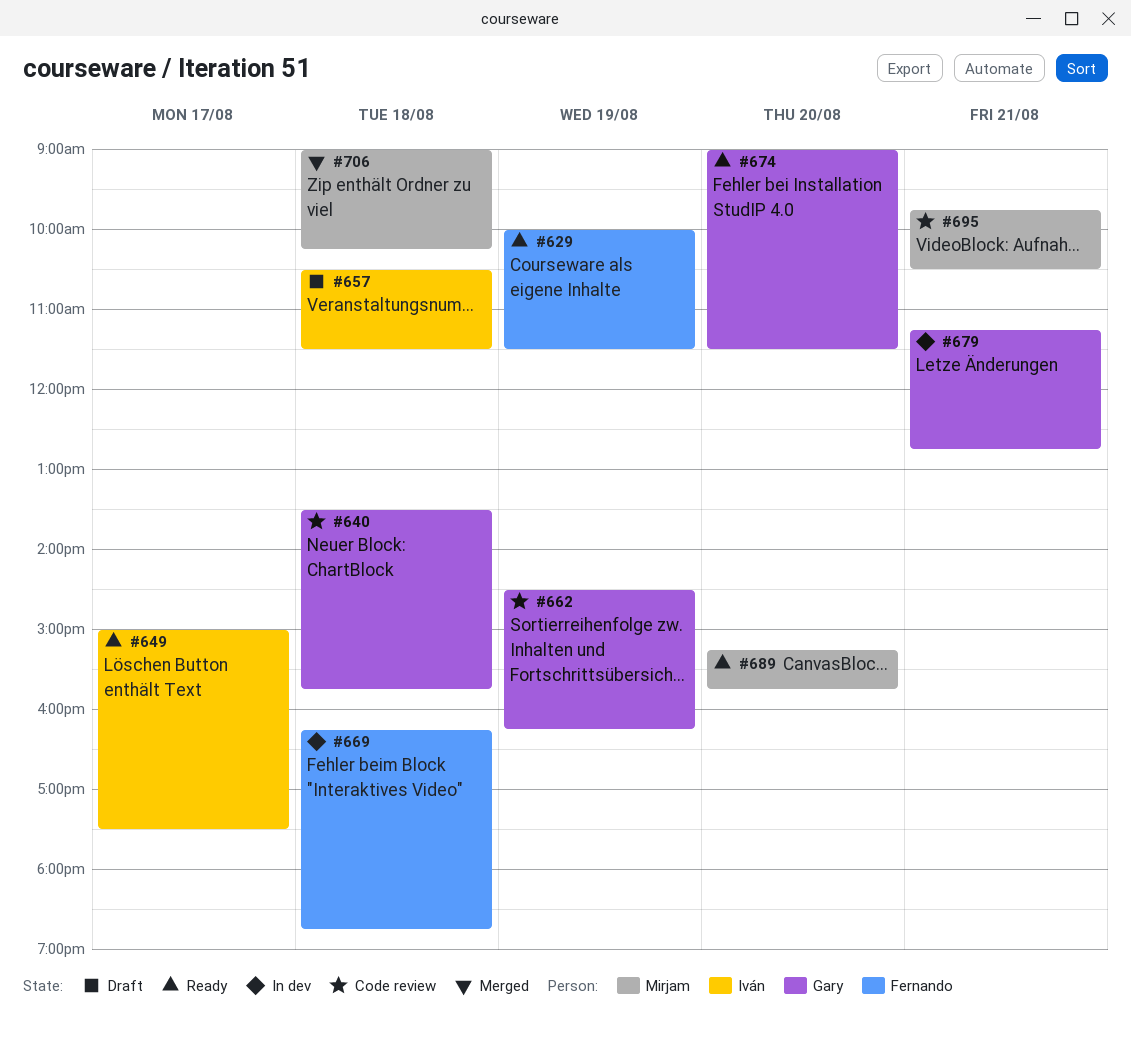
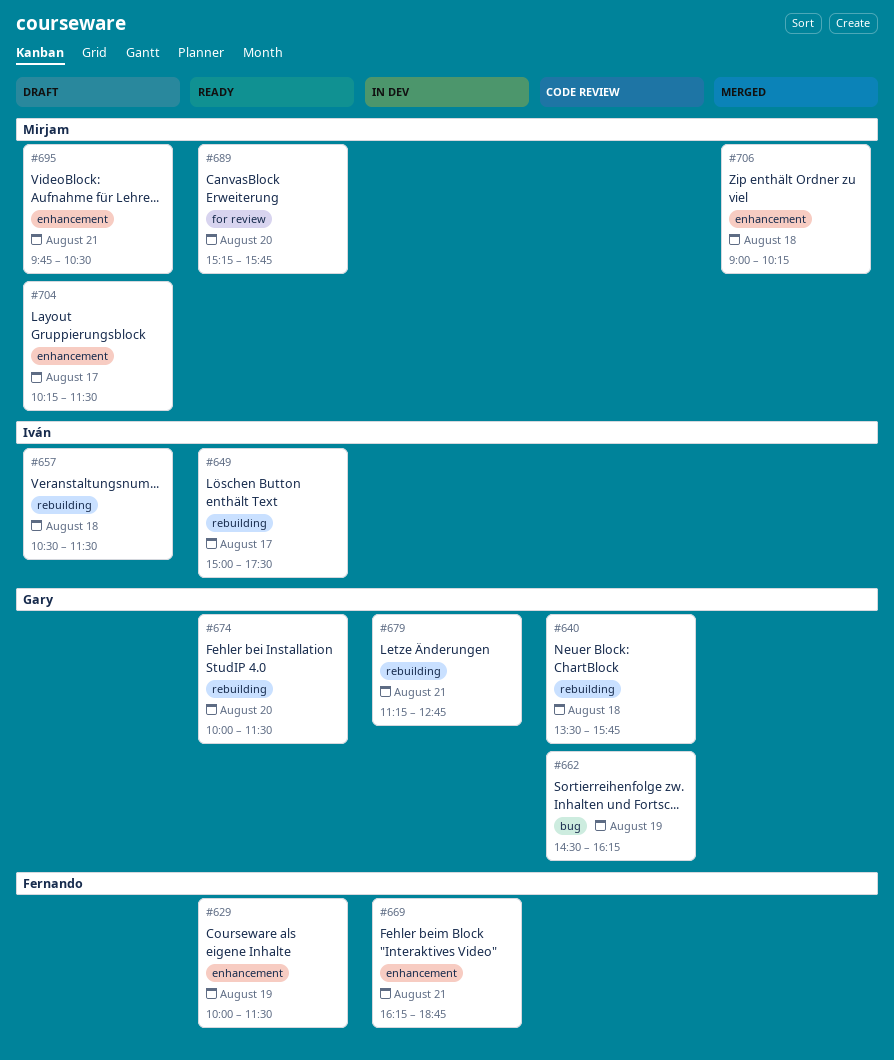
#669, day: Aug 18 -> Aug 21
#674, begins: 09:00 -> 10:00
#695, status: Code review -> Draft
#704: none -> present

